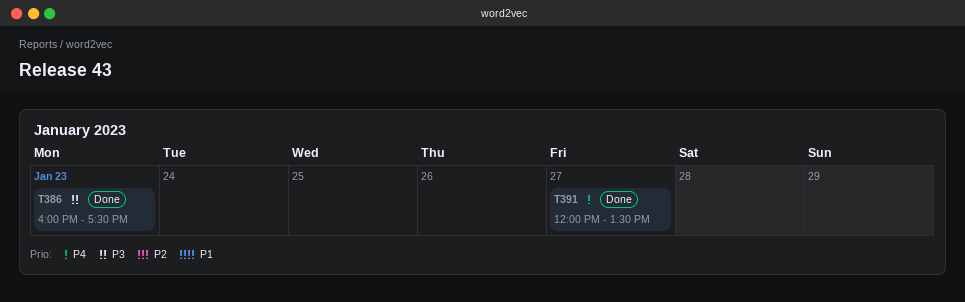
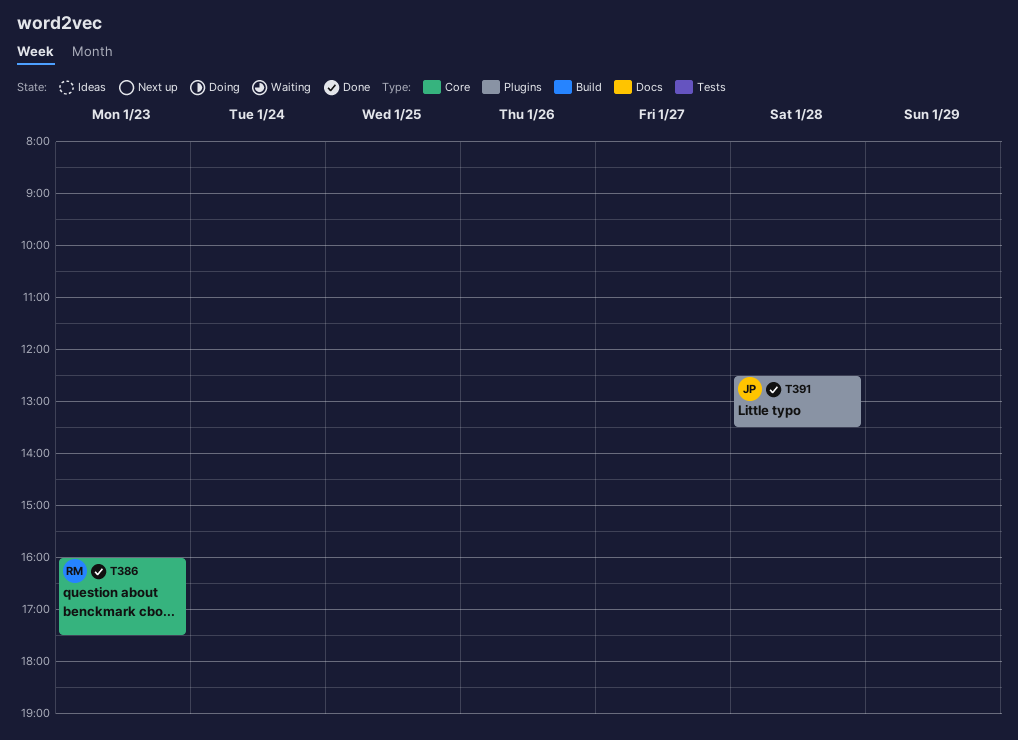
T391, day: Jan 27 -> Jan 28
T391, begins: 12:00 -> 12:30

